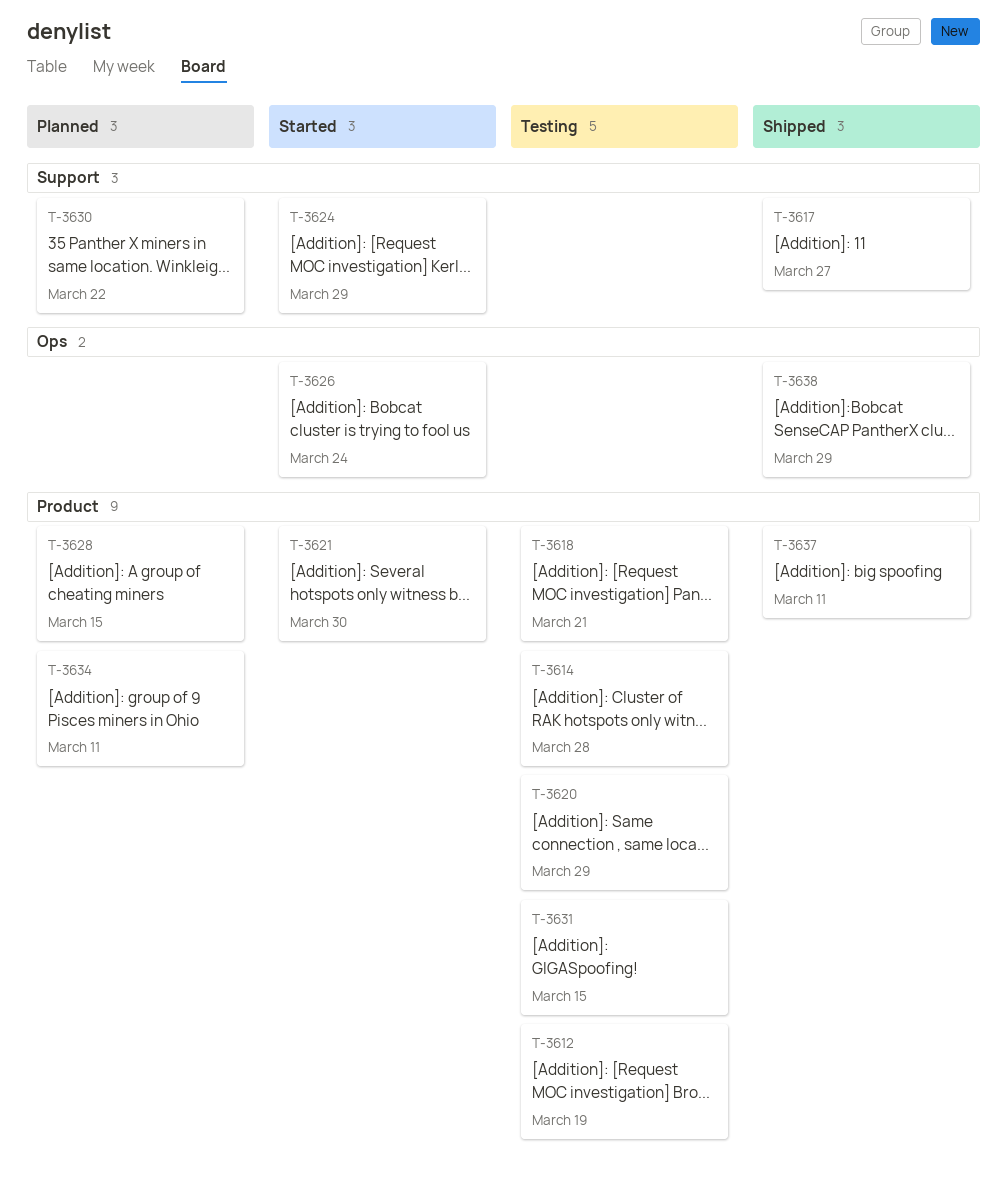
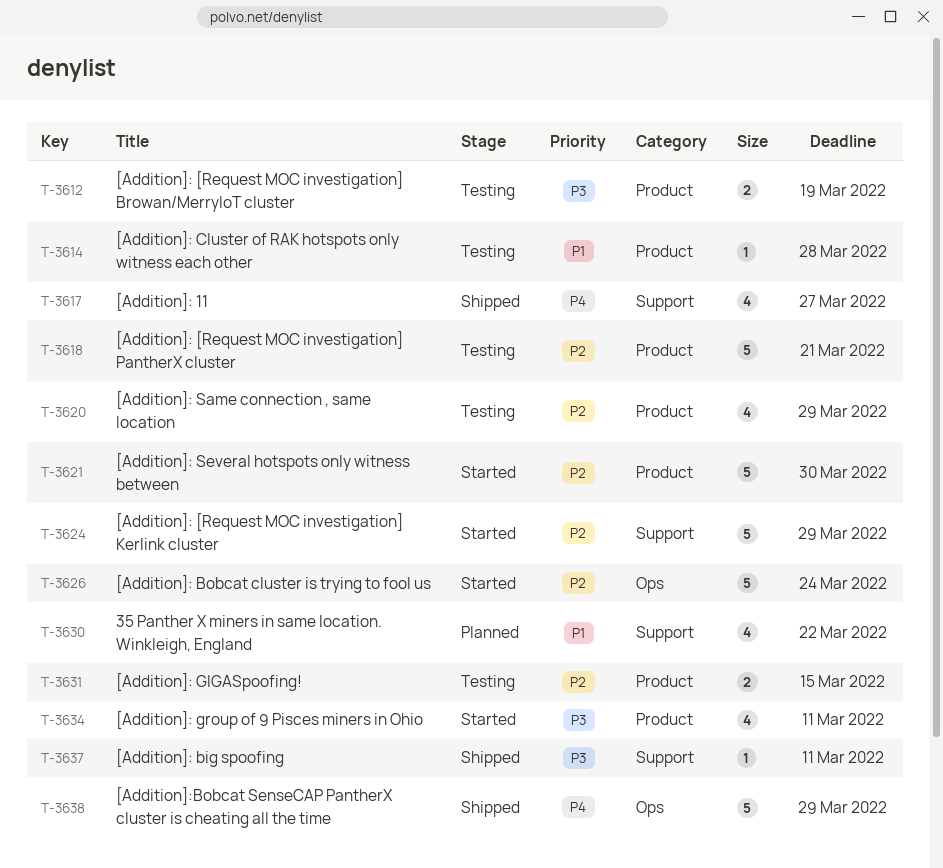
T-3628: present -> none
T-3634, status: Planned -> Started
T-3637, label: Product -> Support

